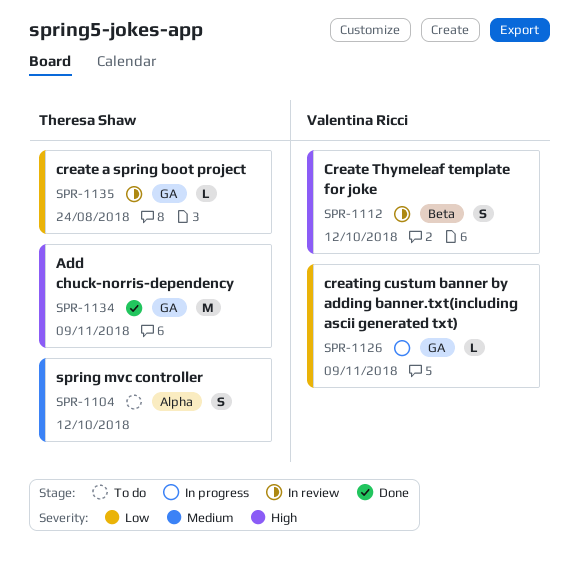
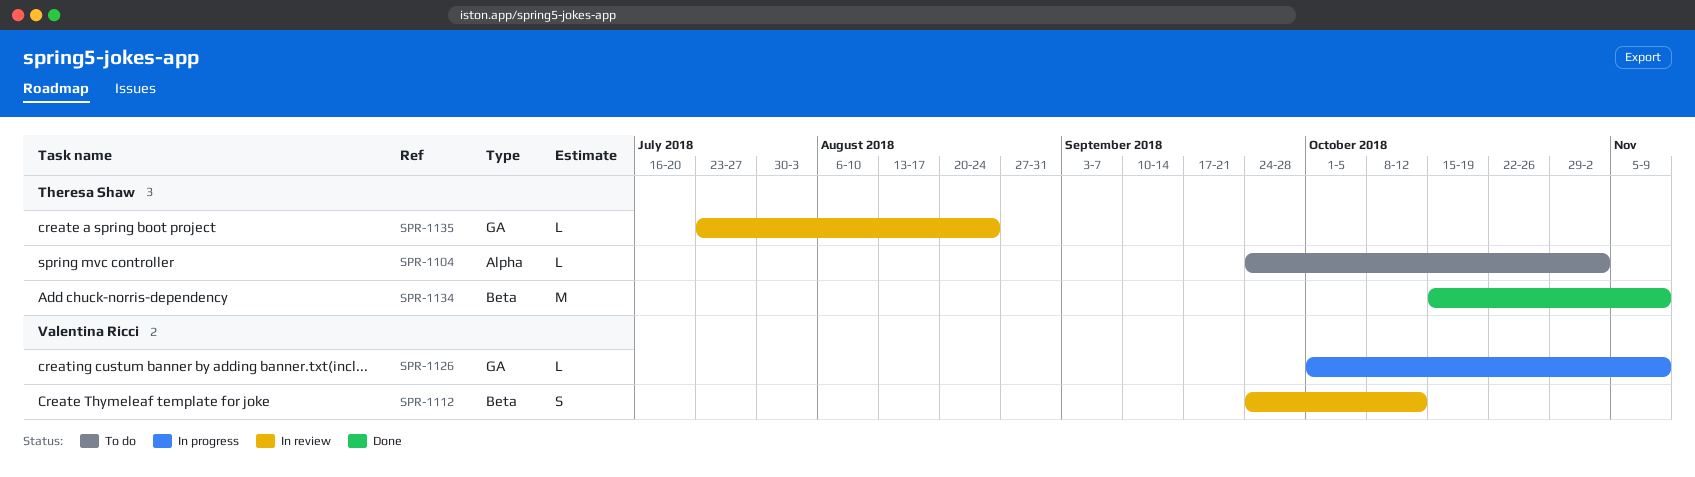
SPR-1104, estimate: S -> L
SPR-1104, due: Oct 12 -> Nov 2
SPR-1134, label: GA -> Beta

